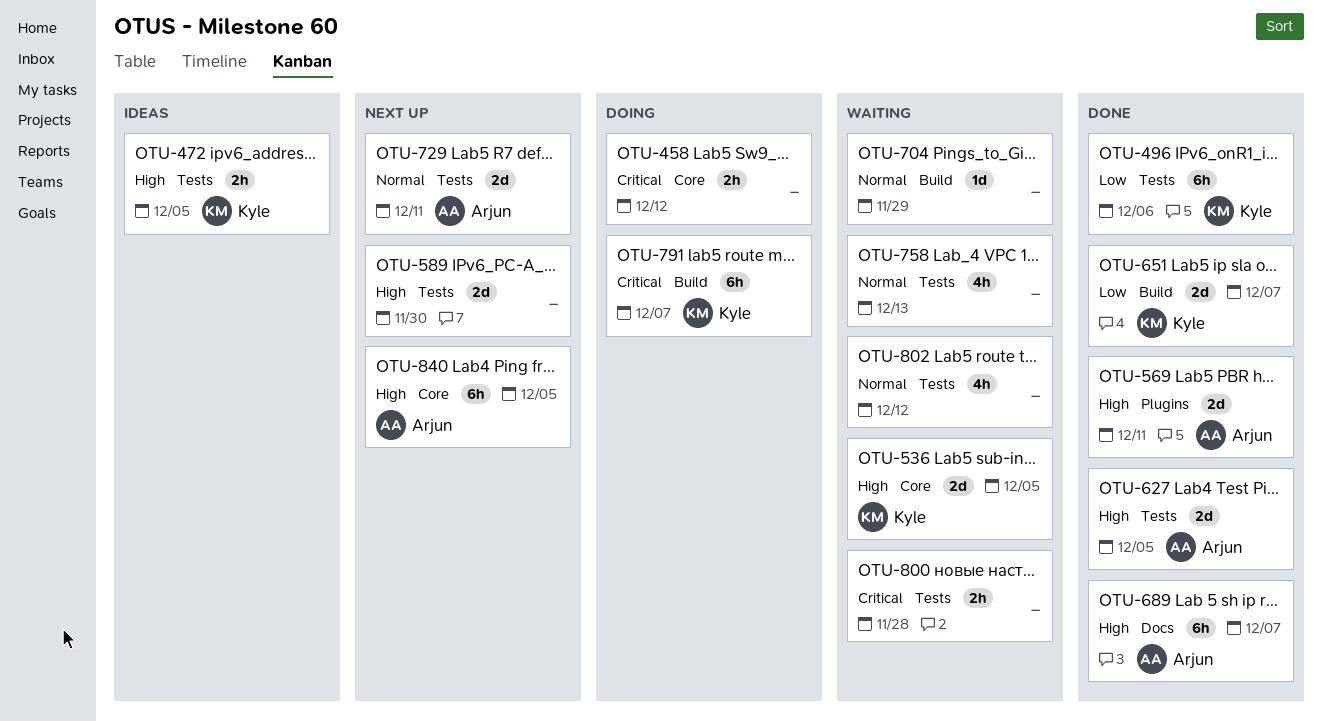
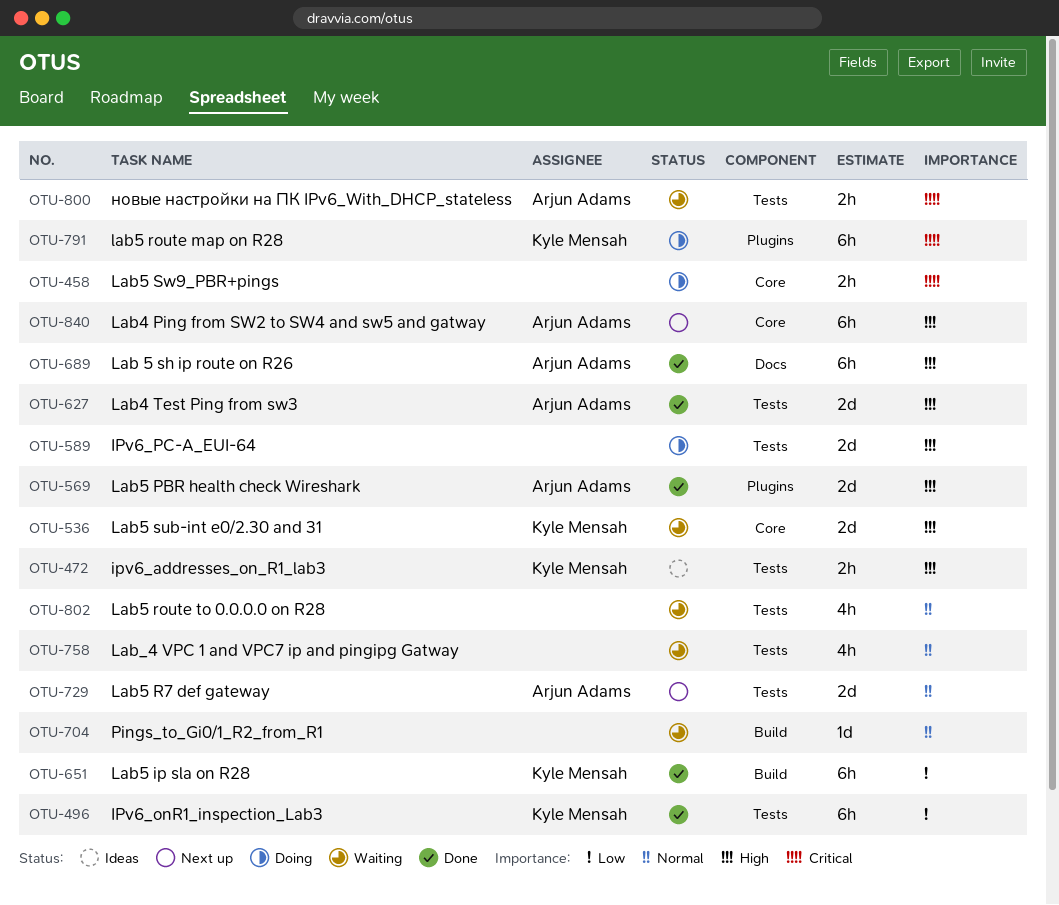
OTU-589, status: Next up -> Doing
OTU-651, estimate: 2d -> 6h
OTU-791, label: Build -> Plugins
OTU-800, owner: none -> Arjun Adams

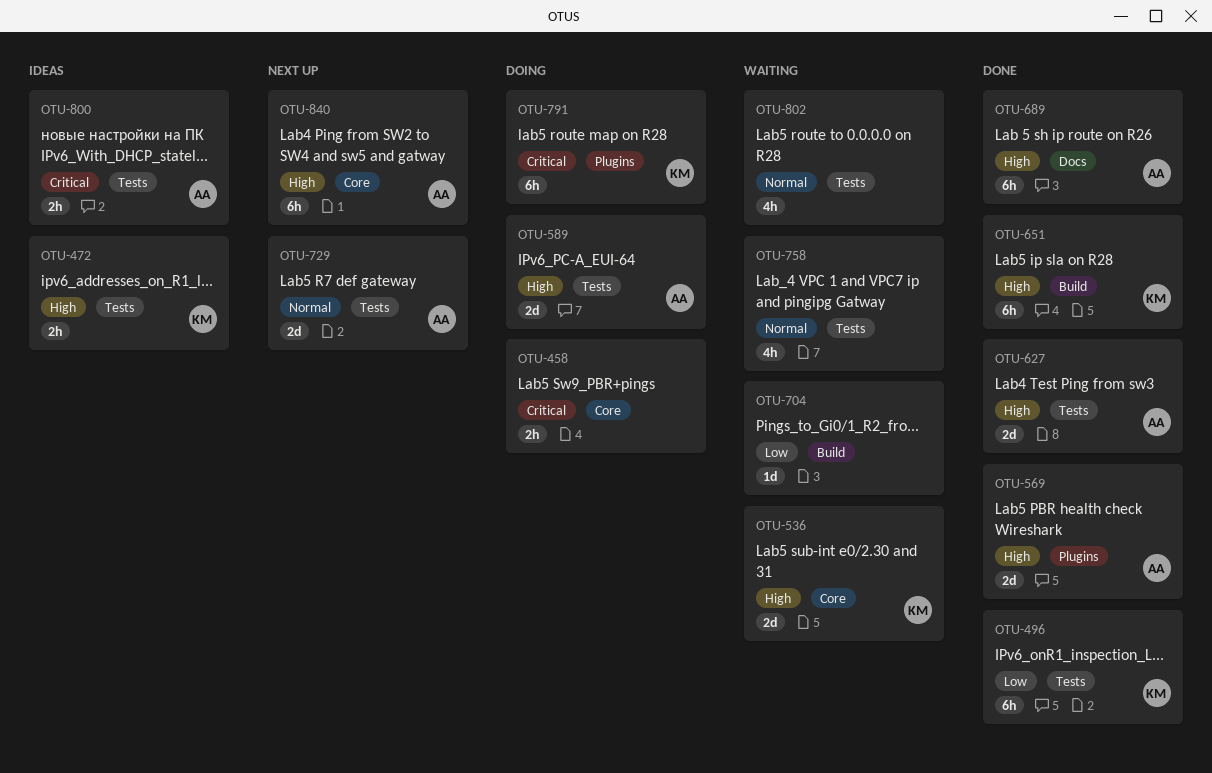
OTU-589, owner: none -> Arjun Adams
OTU-651, priority: Low -> High
OTU-704, priority: Normal -> Low
OTU-800, status: Waiting -> Ideas

